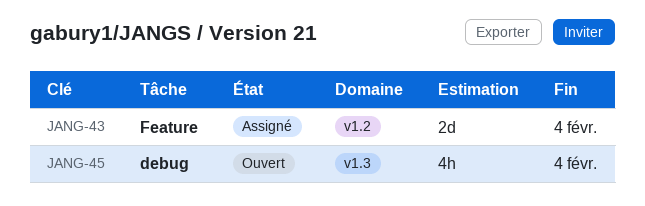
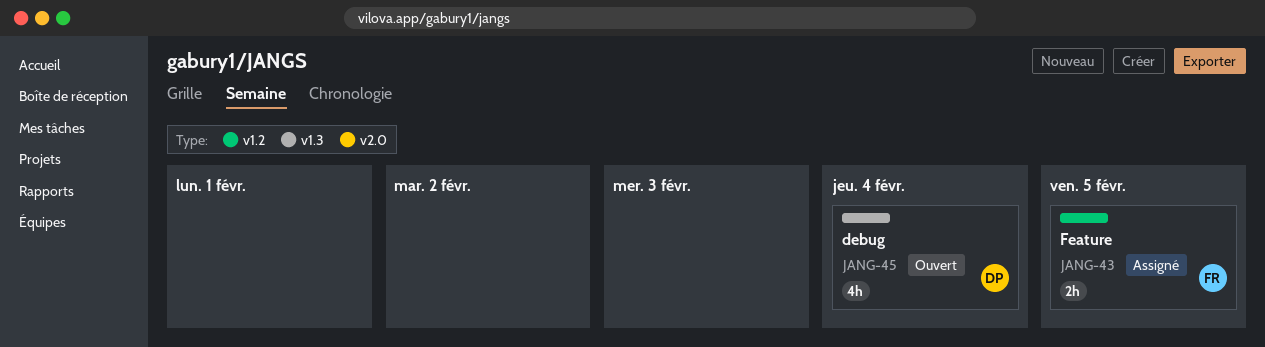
JANG-43, estimate: 2d -> 2h
JANG-43, due: Feb 4 -> Feb 5

